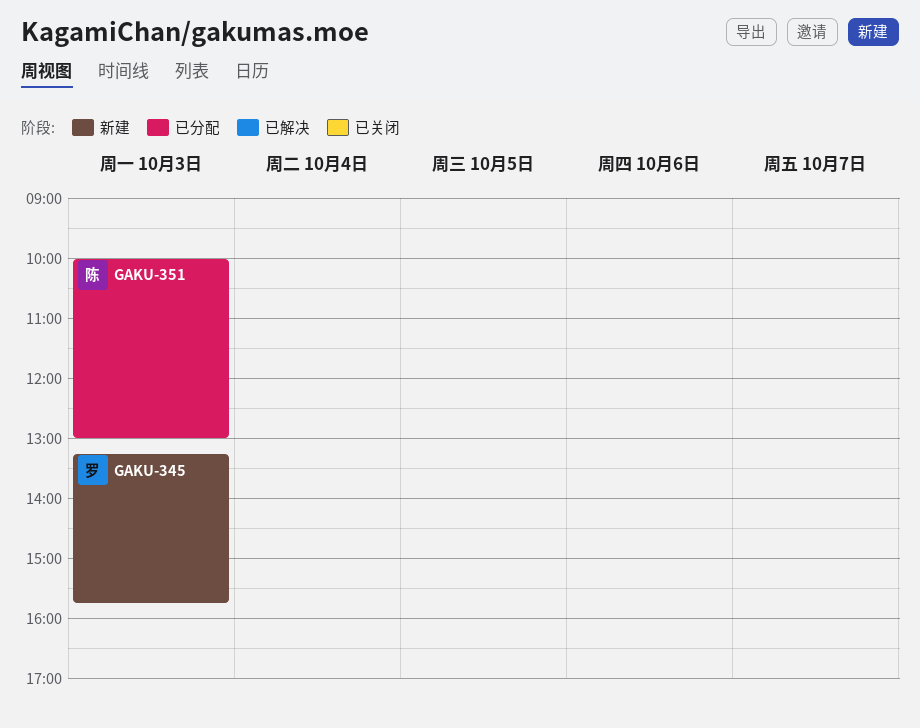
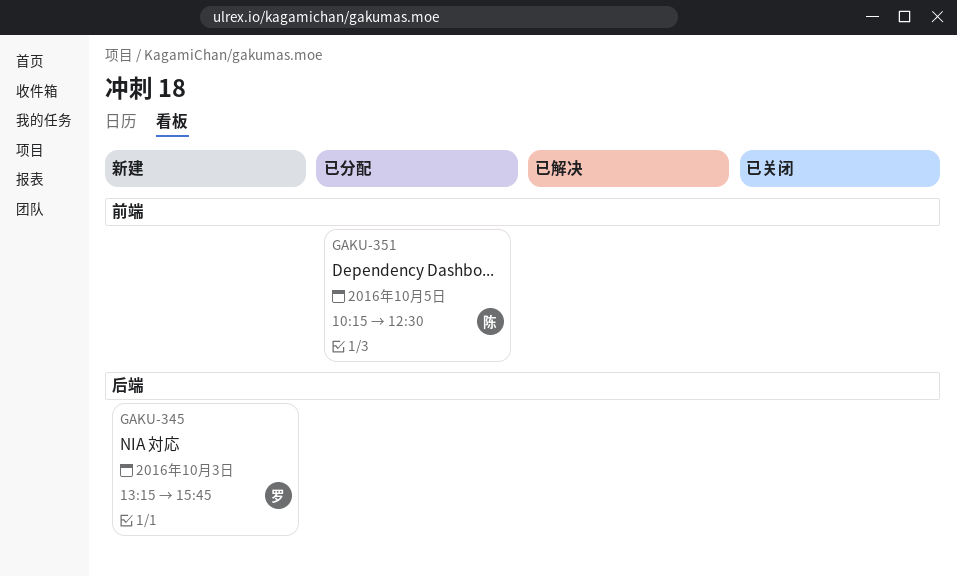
GAKU-351, day: Oct 3 -> Oct 5
GAKU-351, begins: 10:00 -> 10:15
GAKU-351, ends: 13:00 -> 12:30

